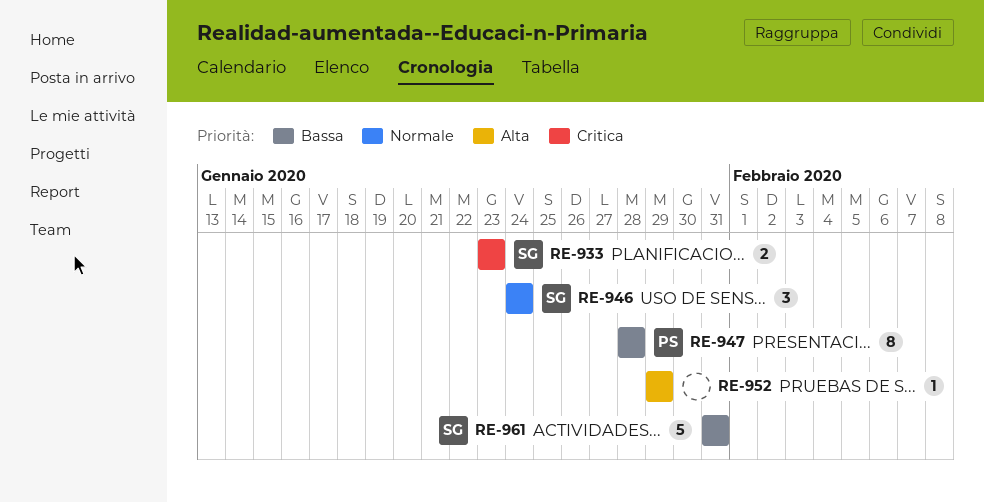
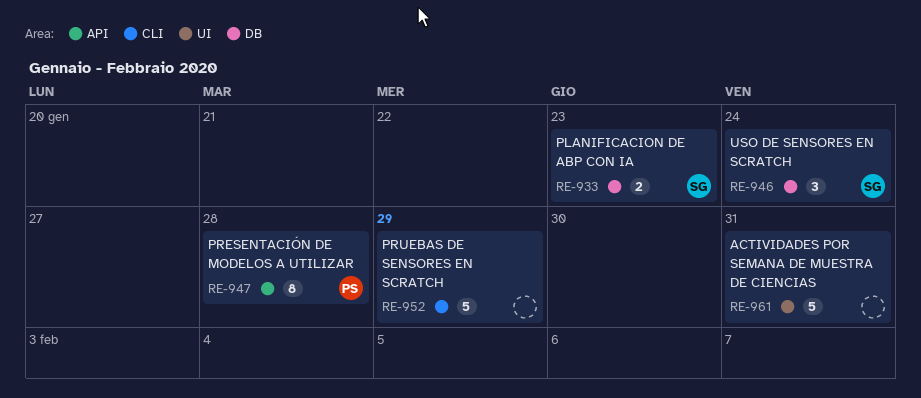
RE-952, estimate: 1 -> 5
RE-961, owner: SG -> none

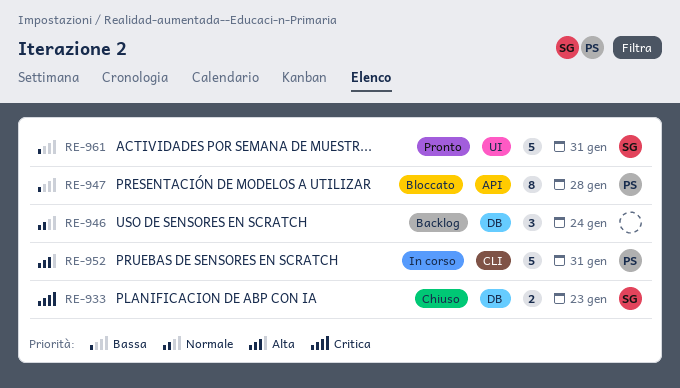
RE-946, owner: SG -> none
RE-952, owner: none -> PS
RE-952, due: Jan 29 -> Jan 31
RE-961, owner: none -> SG

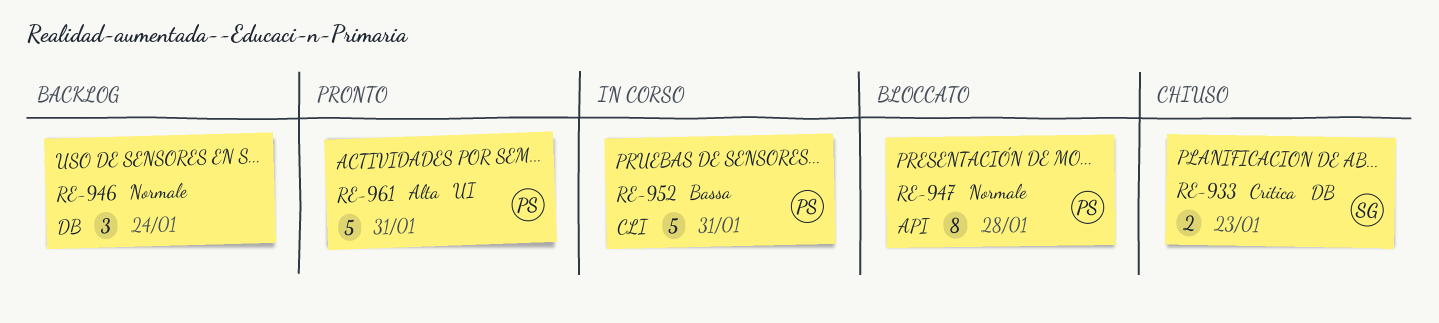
RE-947, priority: Bassa -> Normale
RE-952, priority: Alta -> Bassa
RE-961, owner: SG -> PS
RE-961, priority: Bassa -> Alta

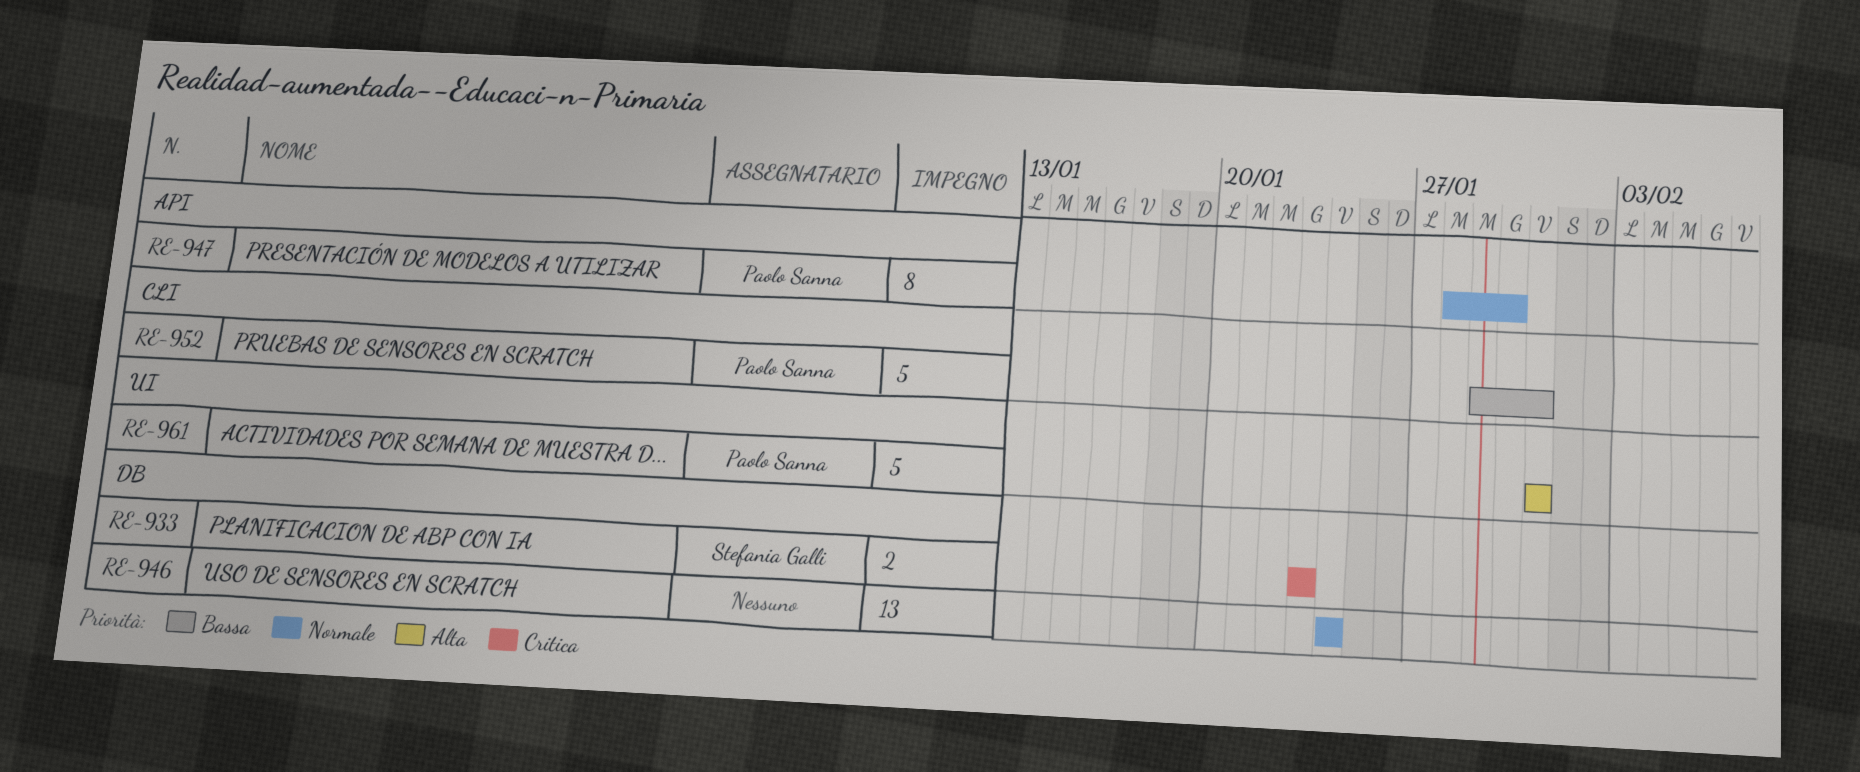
RE-946, estimate: 3 -> 13
RE-947, due: Jan 28 -> Jan 30

